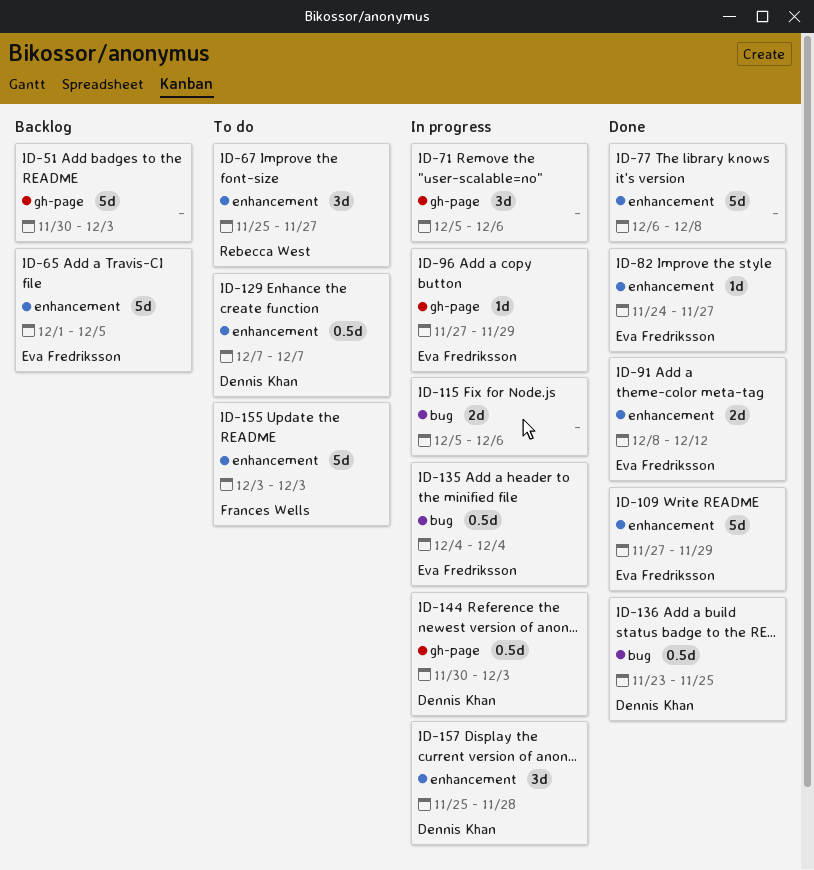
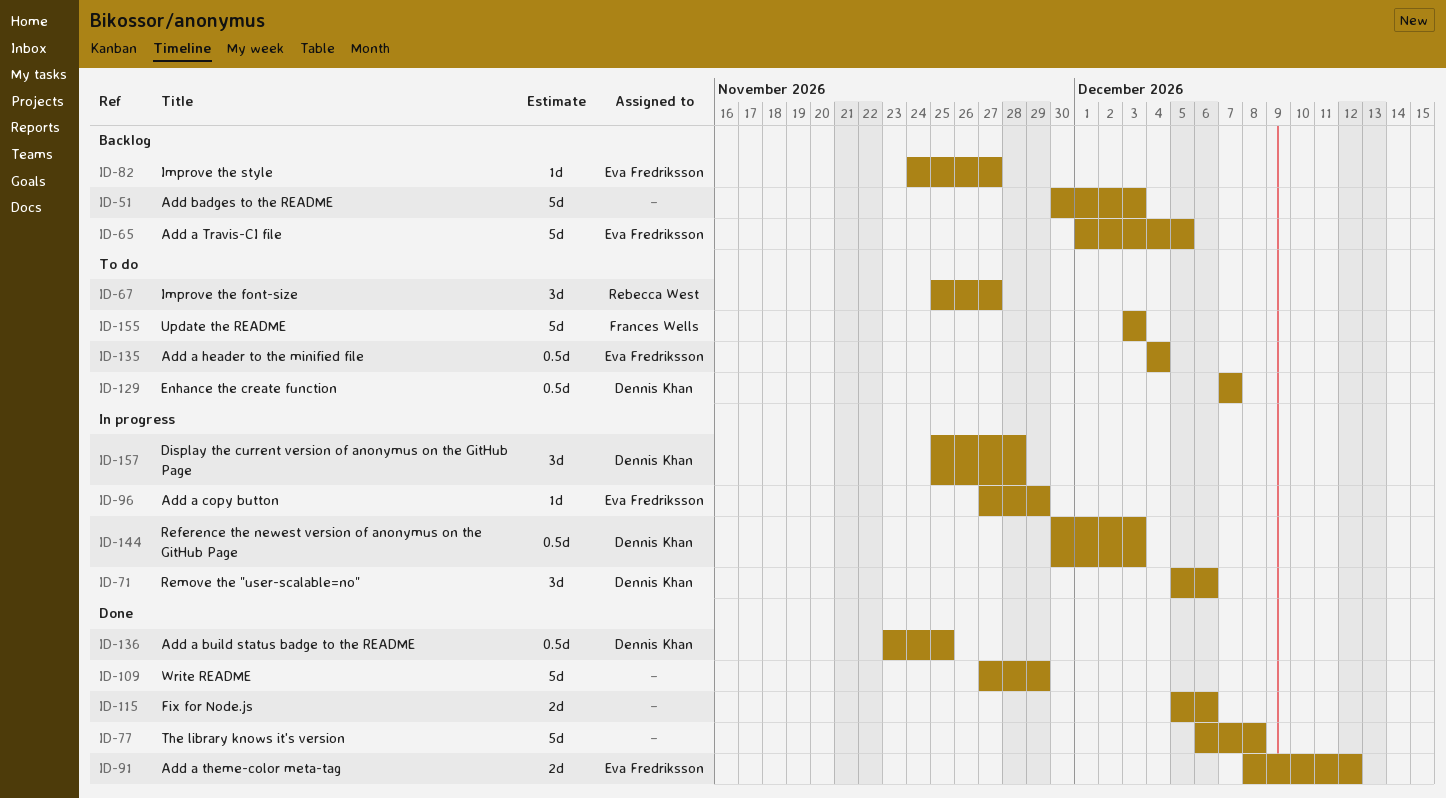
ID-71, owner: none -> Dennis Khan
ID-82, status: Done -> Backlog
ID-109, owner: Eva Fredriksson -> none
ID-115, status: In progress -> Done
ID-135, status: In progress -> To do

